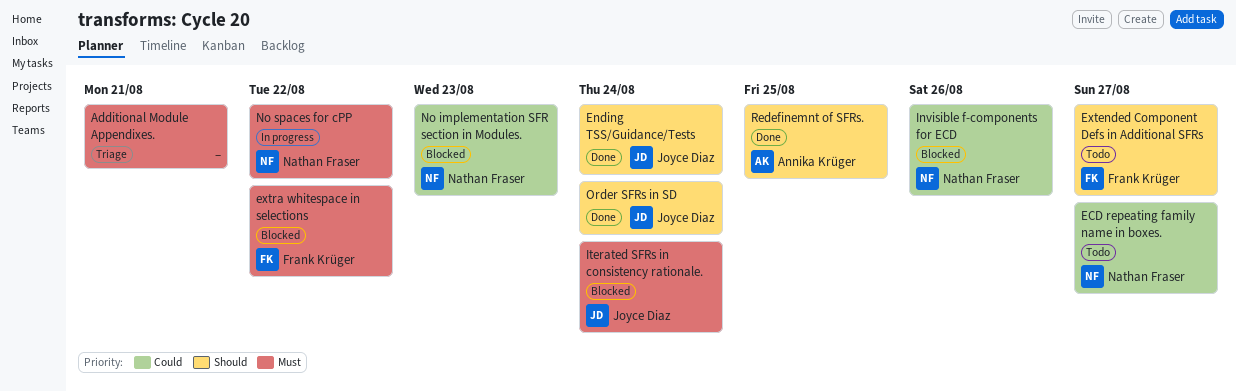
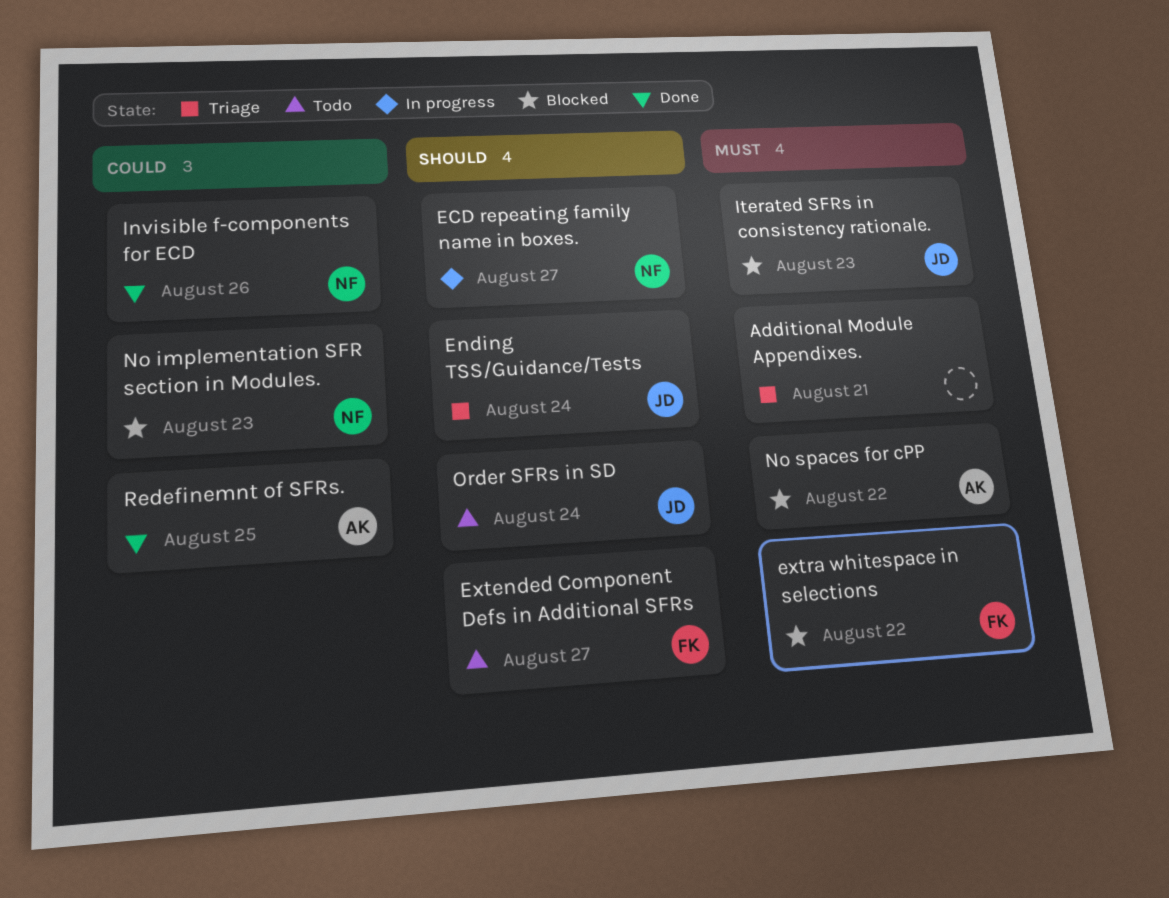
ECD repeating family name in boxes., status: Todo -> In progress
ECD repeating family name in boxes., priority: Could -> Should
Ending TSS/Guidance/Tests, status: Done -> Triage
Invisible f-components for ECD, status: Blocked -> Done
Iterated SFRs in consistency rationale., due: Aug 24 -> Aug 23
No spaces for cPP, status: In progress -> Blocked
No spaces for cPP, owner: Nathan Fraser -> Annika Krüger
Order SFRs in SD, status: Done -> Todo
Redefinemnt of SFRs., priority: Should -> Could

